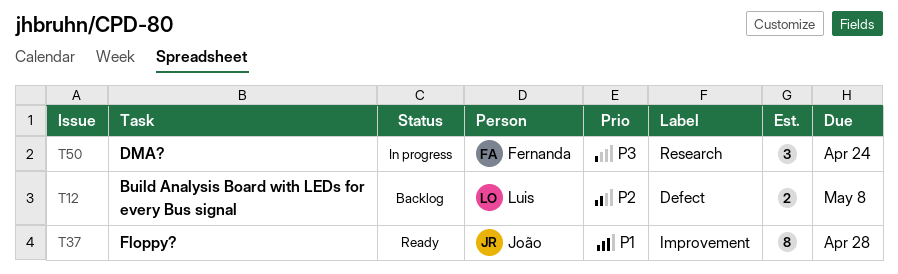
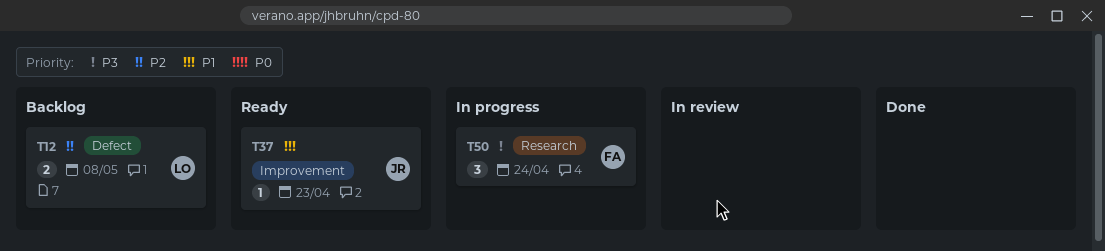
T37, estimate: 8 -> 1
T37, due: Apr 28 -> Apr 23

